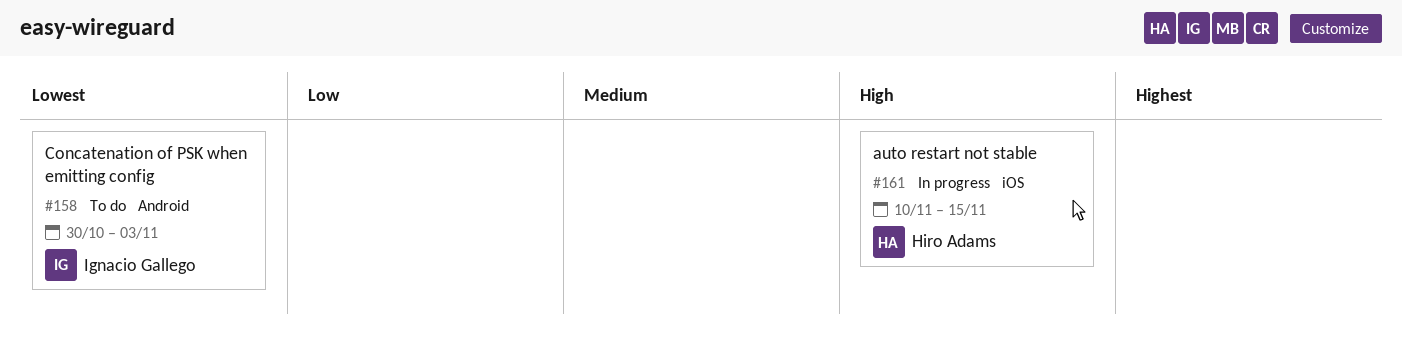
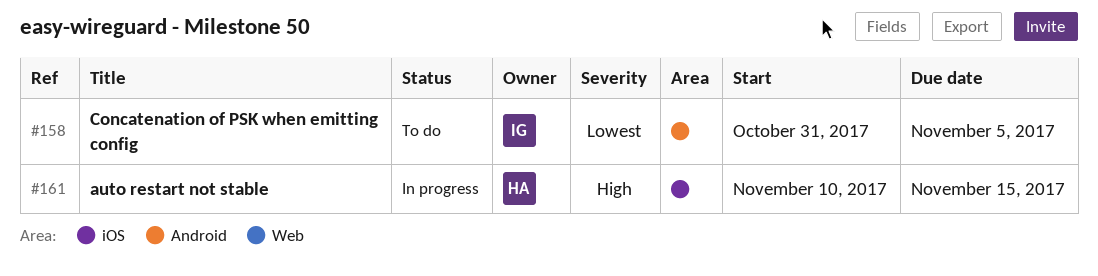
#158, start: Oct 30 -> Oct 31
#158, due: Nov 3 -> Nov 5

